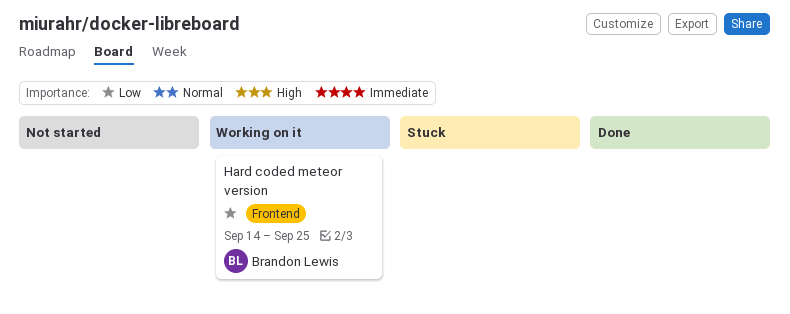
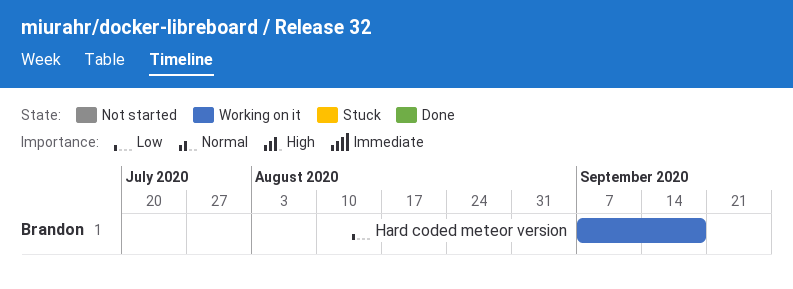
Hard coded meteor version, start: Sep 14 -> Sep 7
Hard coded meteor version, due: Sep 25 -> Sep 18

